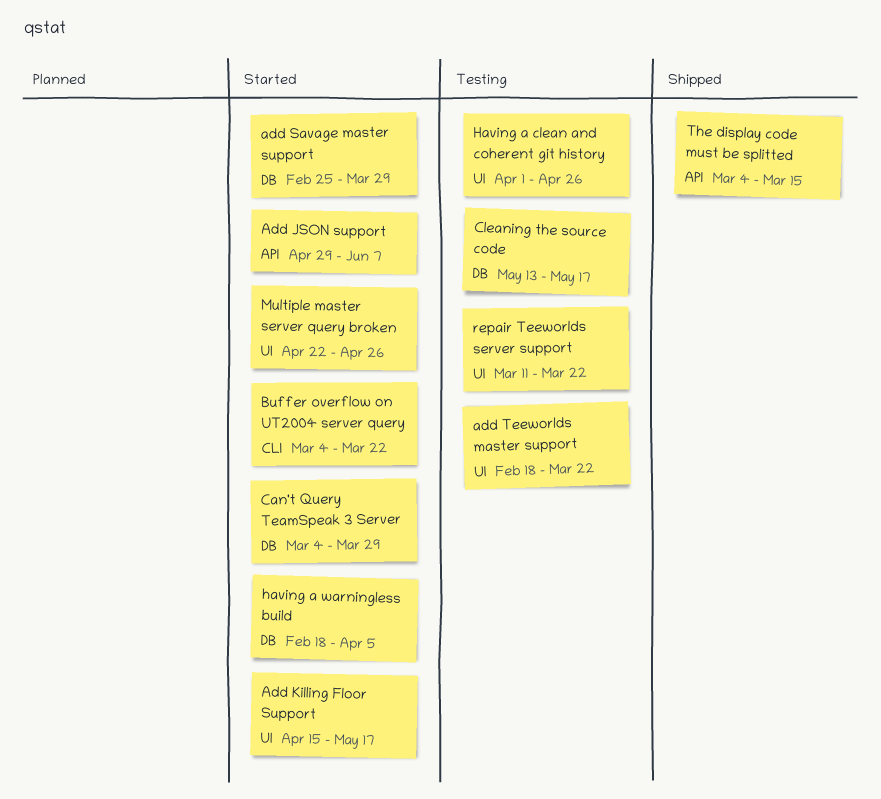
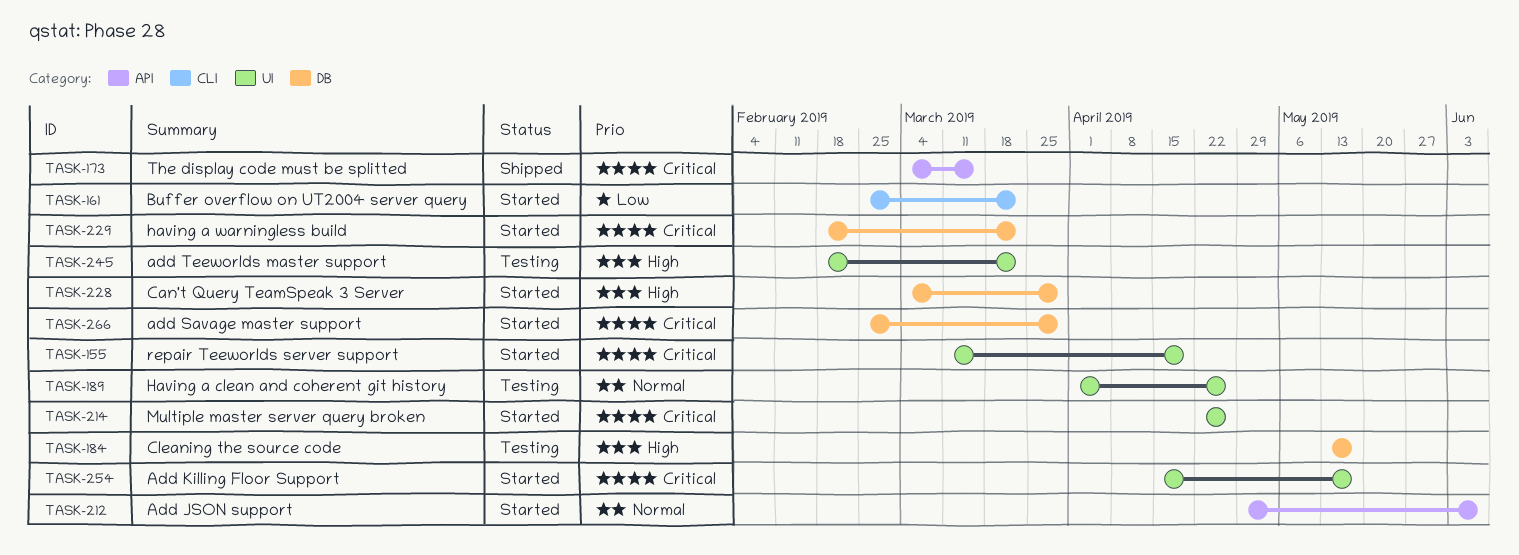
Buffer overflow on UT2004 server query, start: Mar 4 -> Feb 25
having a warningless build, due: Apr 5 -> Mar 22
repair Teeworlds server support, status: Testing -> Started
repair Teeworlds server support, due: Mar 22 -> Apr 19

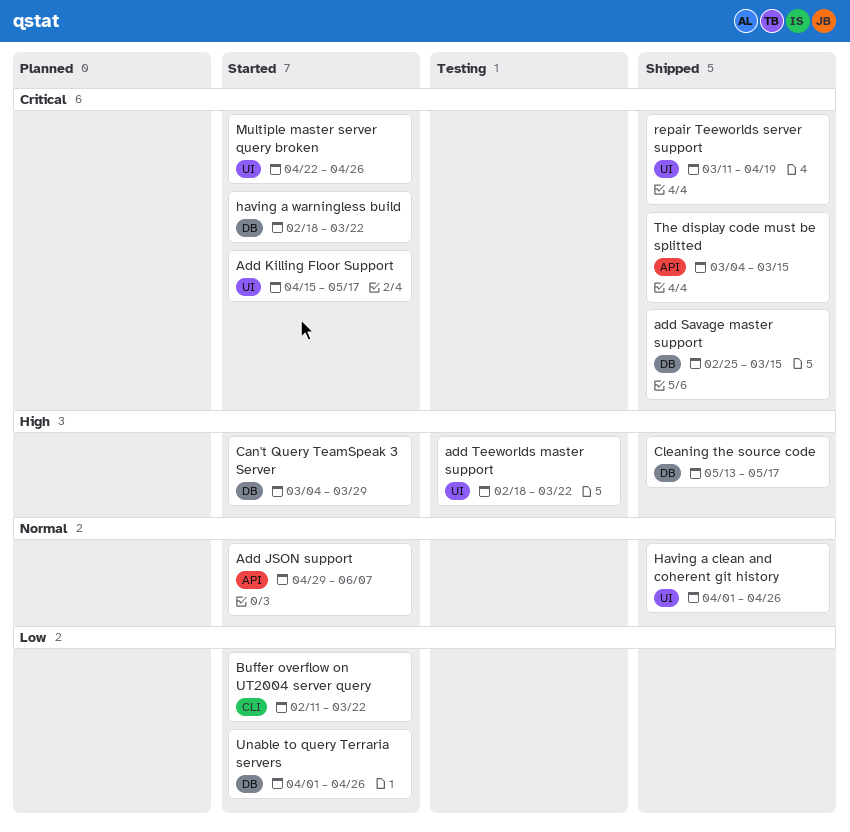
add Savage master support, status: Started -> Shipped
add Savage master support, due: Mar 29 -> Mar 15
Buffer overflow on UT2004 server query, start: Feb 25 -> Feb 11
Cleaning the source code, status: Testing -> Shipped
Having a clean and coherent git history, status: Testing -> Shipped
repair Teeworlds server support, status: Started -> Shipped
Unable to query Terraria servers: none -> present

